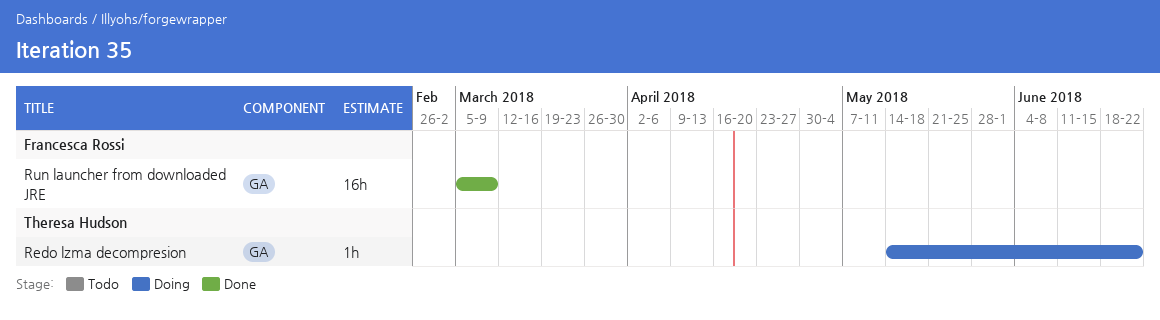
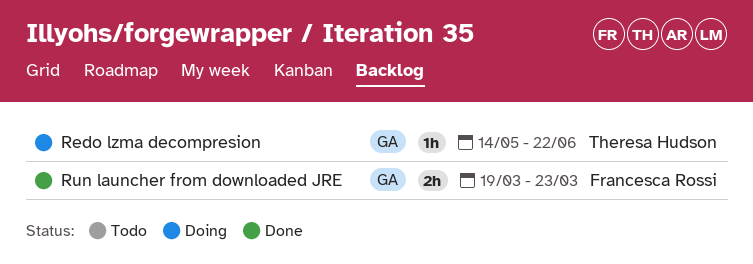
Run launcher from downloaded JRE, estimate: 16h -> 2h
Run launcher from downloaded JRE, start: Mar 5 -> Mar 19
Run launcher from downloaded JRE, due: Mar 9 -> Mar 23

